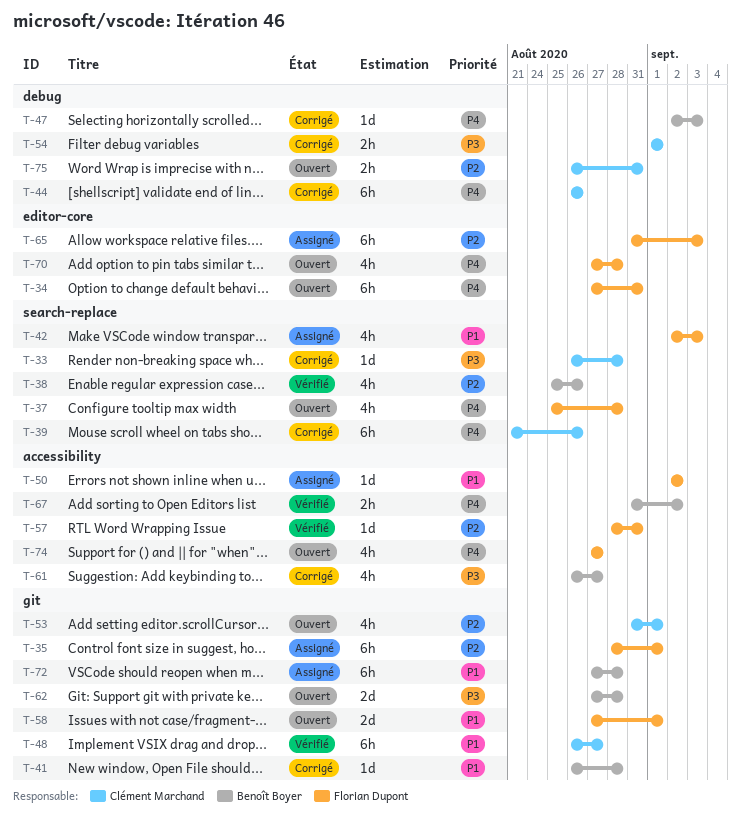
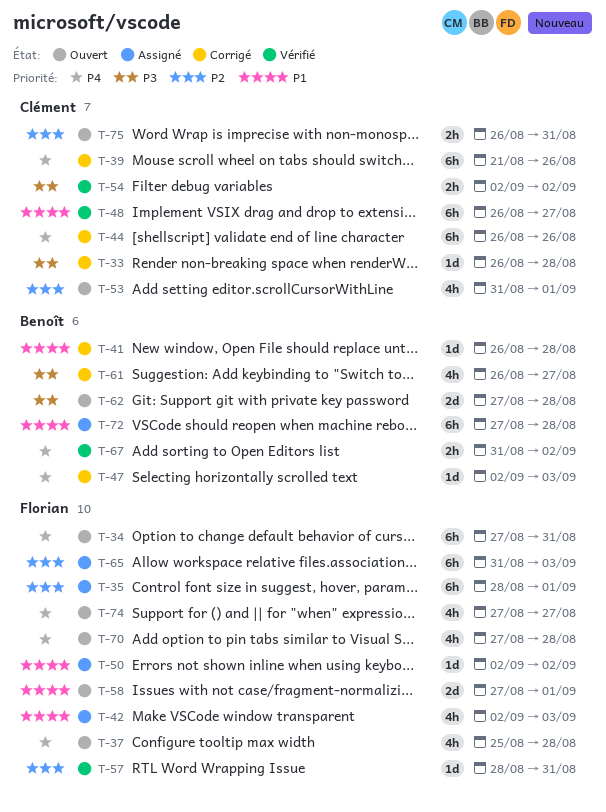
T-38: present -> none
T-54, status: Corrigé -> Vérifié
T-54, start: Sep 1 -> Sep 2
T-54, due: Sep 1 -> Sep 2

